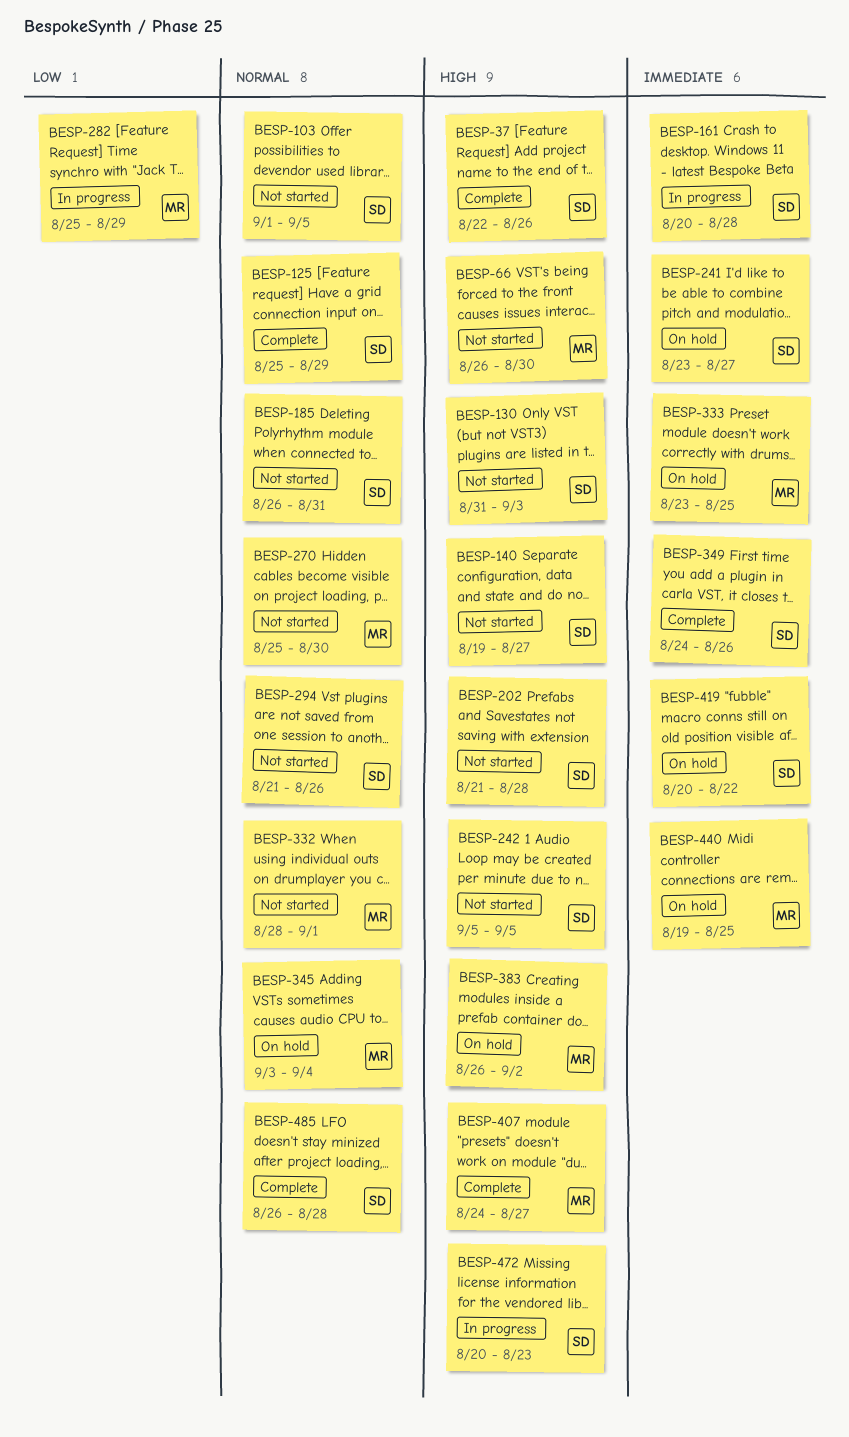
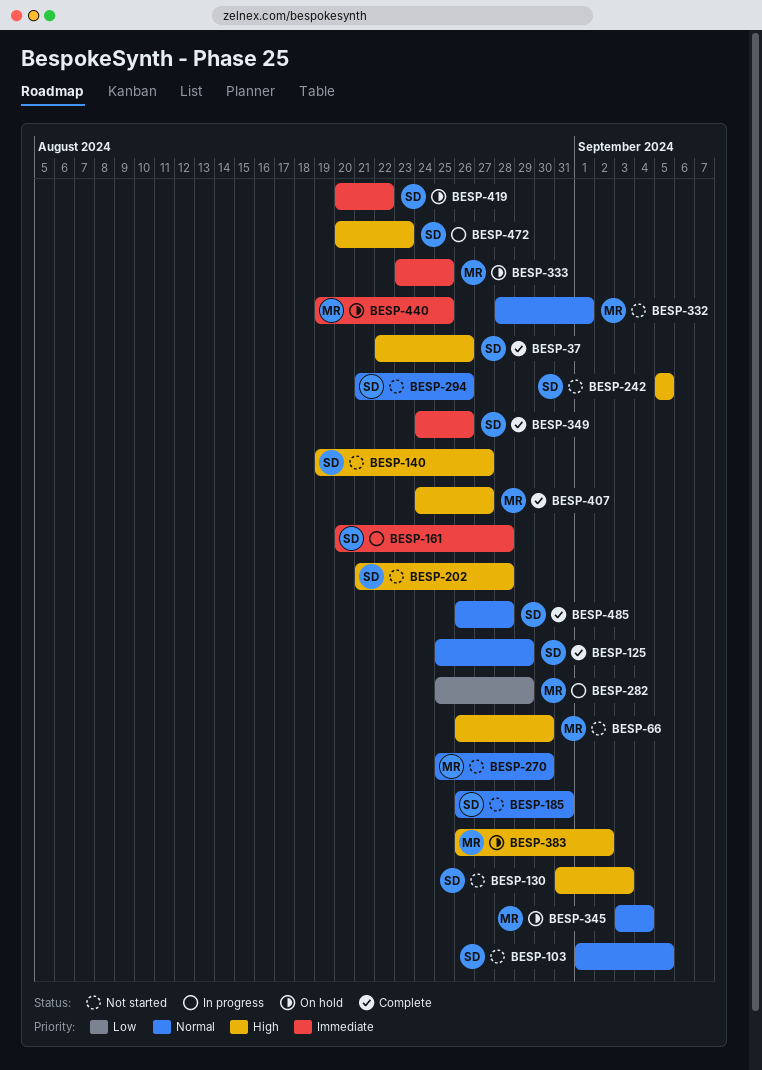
BESP-241: present -> none

